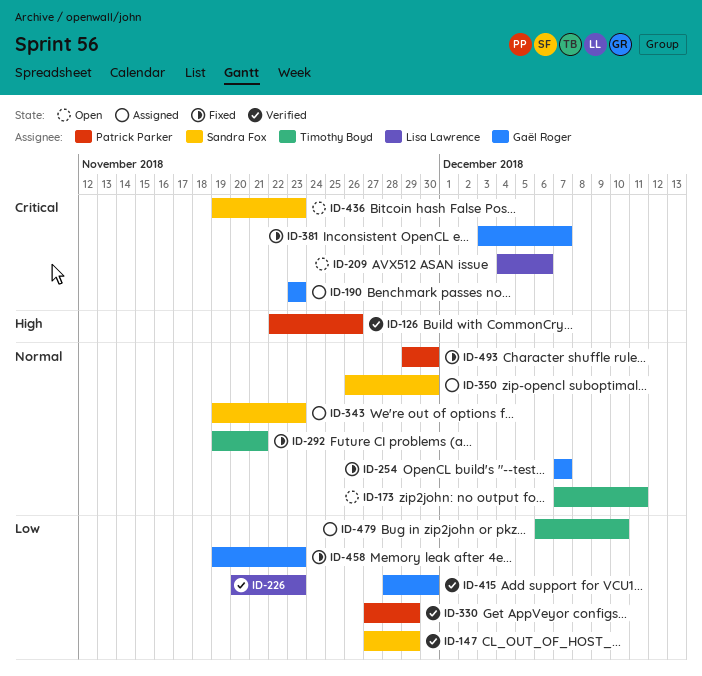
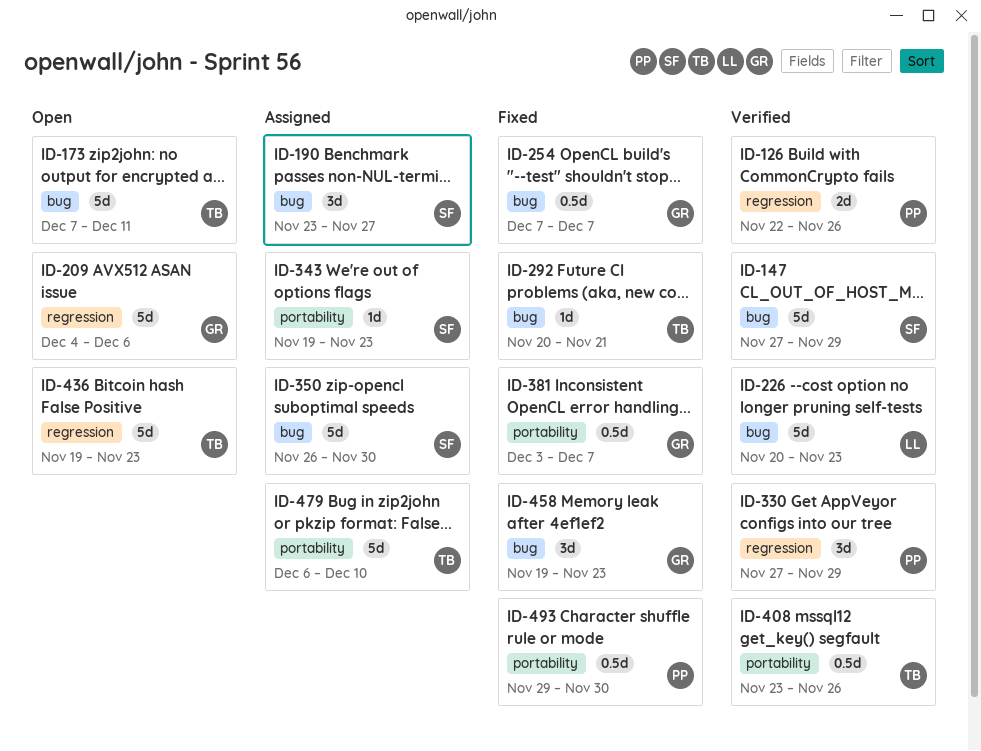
ID-190, owner: Gaël Roger -> Sandra Fox
ID-190, due: Nov 23 -> Nov 27
ID-209, owner: Lisa Lawrence -> Gaël Roger
ID-292, start: Nov 19 -> Nov 20
ID-408: none -> present
ID-415: present -> none
ID-436, owner: Sandra Fox -> Timothy Boyd

